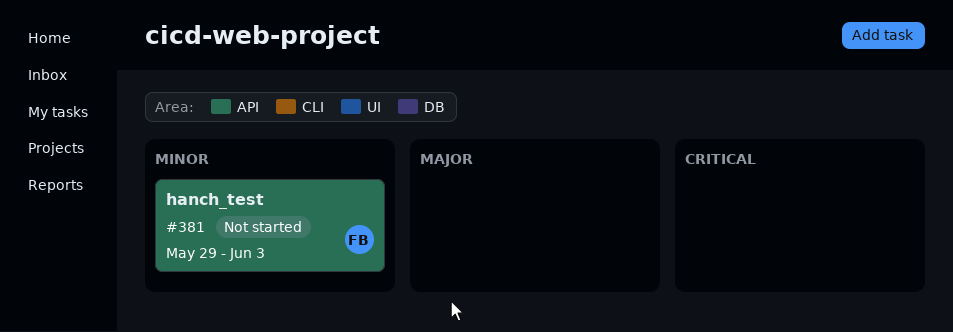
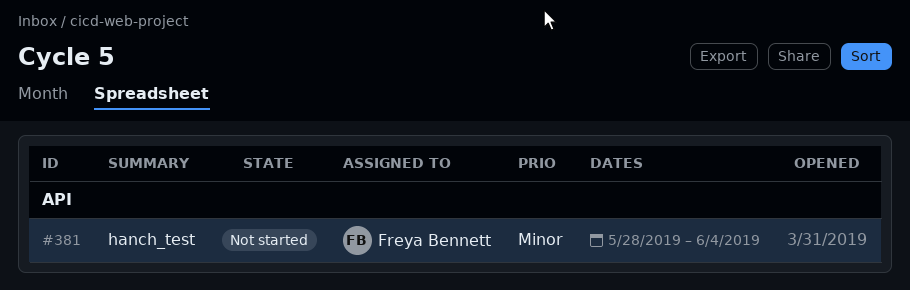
#381, start: May 29 -> May 28
#381, due: Jun 3 -> Jun 4

